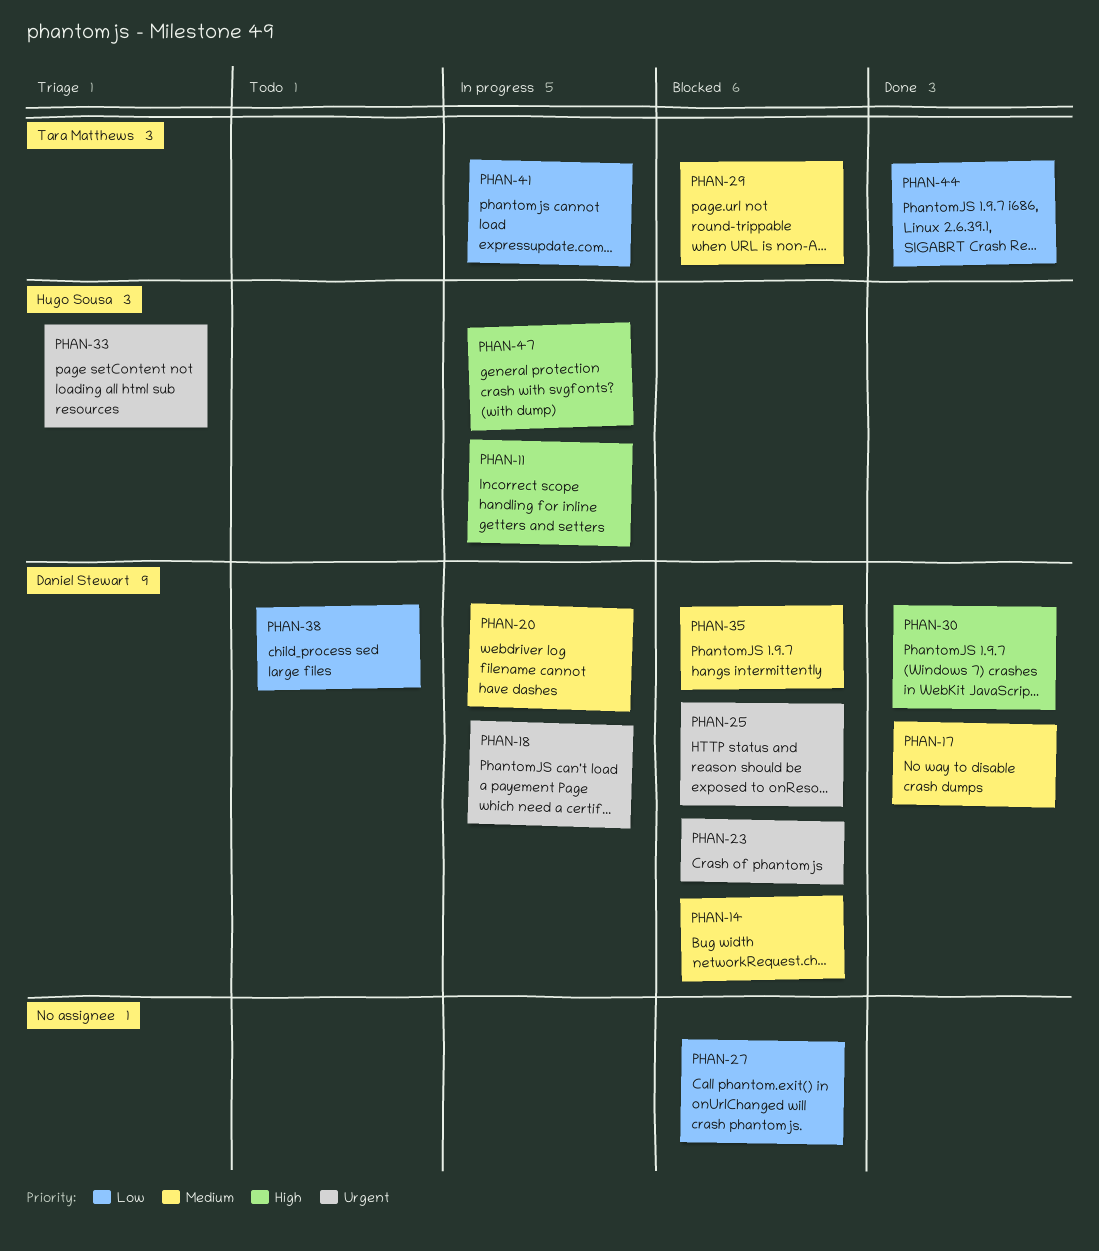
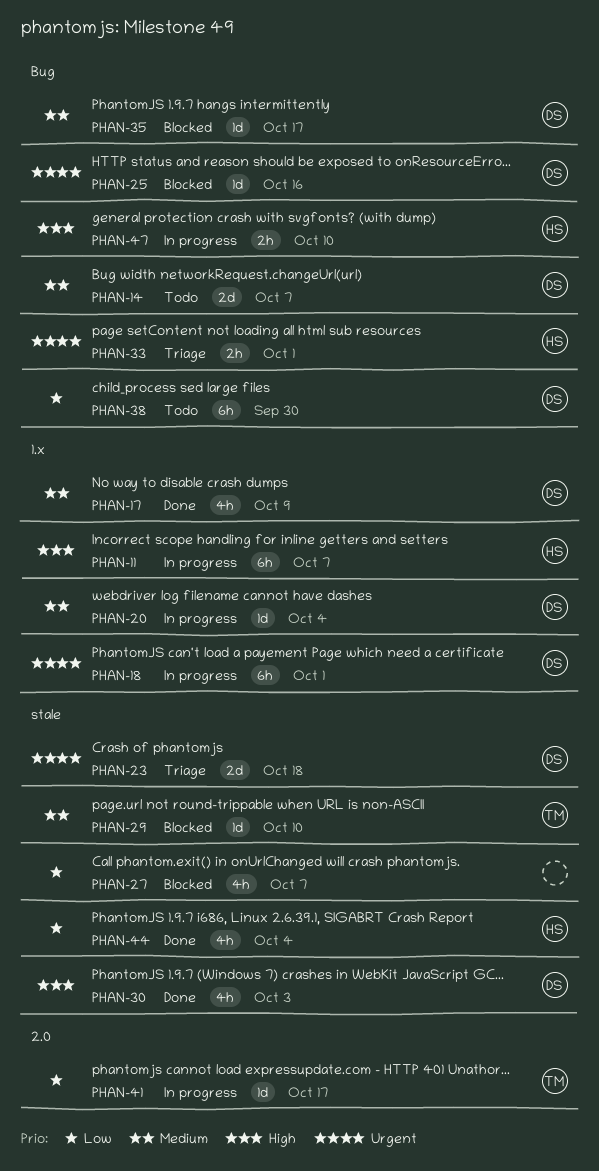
PHAN-14, status: Blocked -> Todo
PHAN-23, status: Blocked -> Triage
PHAN-44, owner: Tara Matthews -> Hugo Sousa

